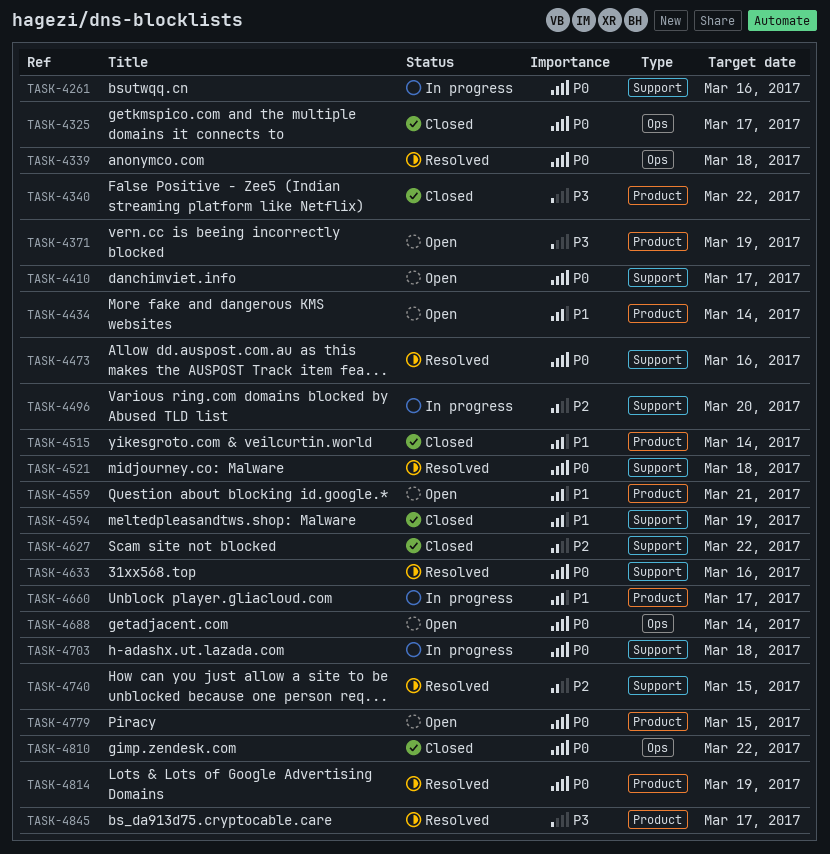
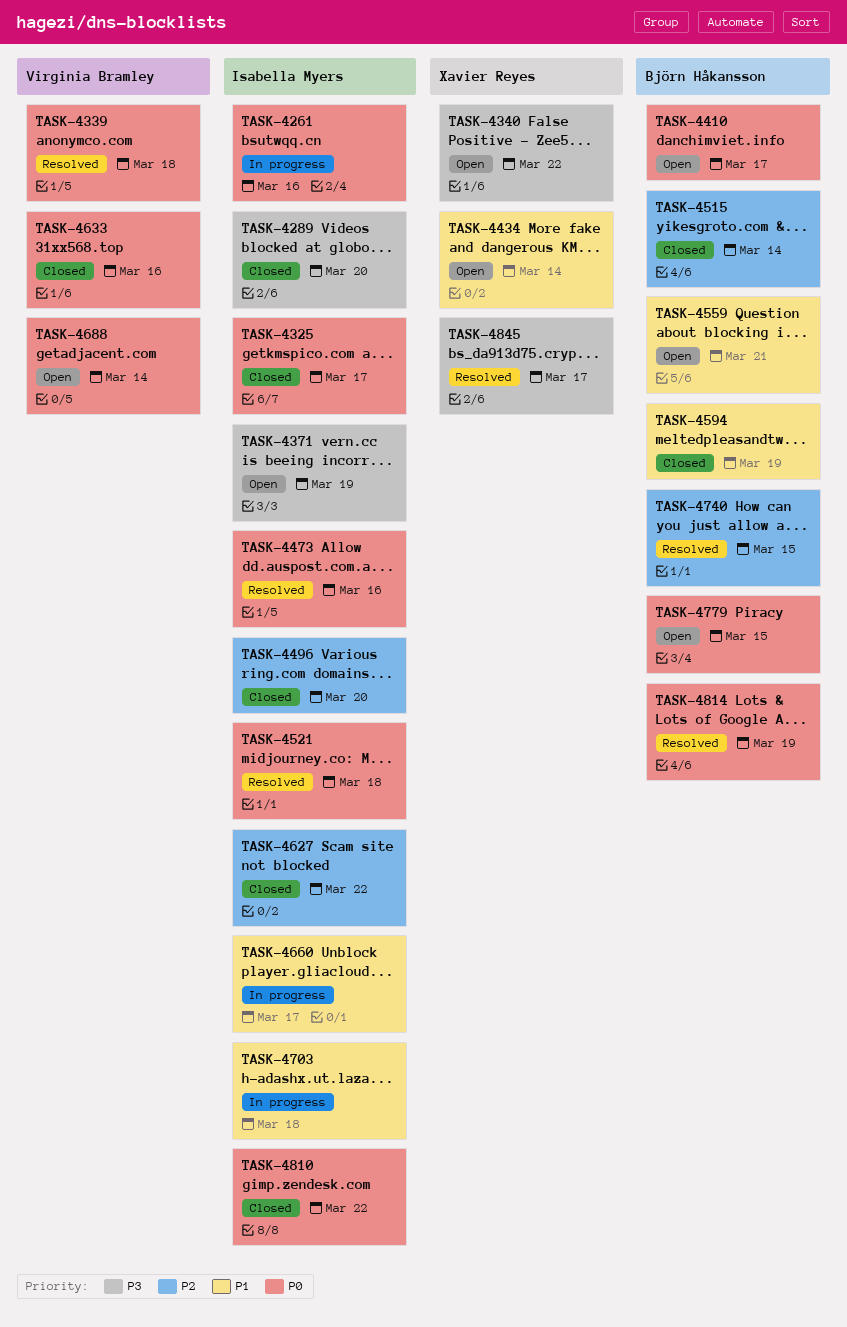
TASK-4289: none -> present
TASK-4340, status: Closed -> Open
TASK-4496, status: In progress -> Closed
TASK-4515, priority: P1 -> P2
TASK-4633, status: Resolved -> Closed
TASK-4703, priority: P0 -> P1

